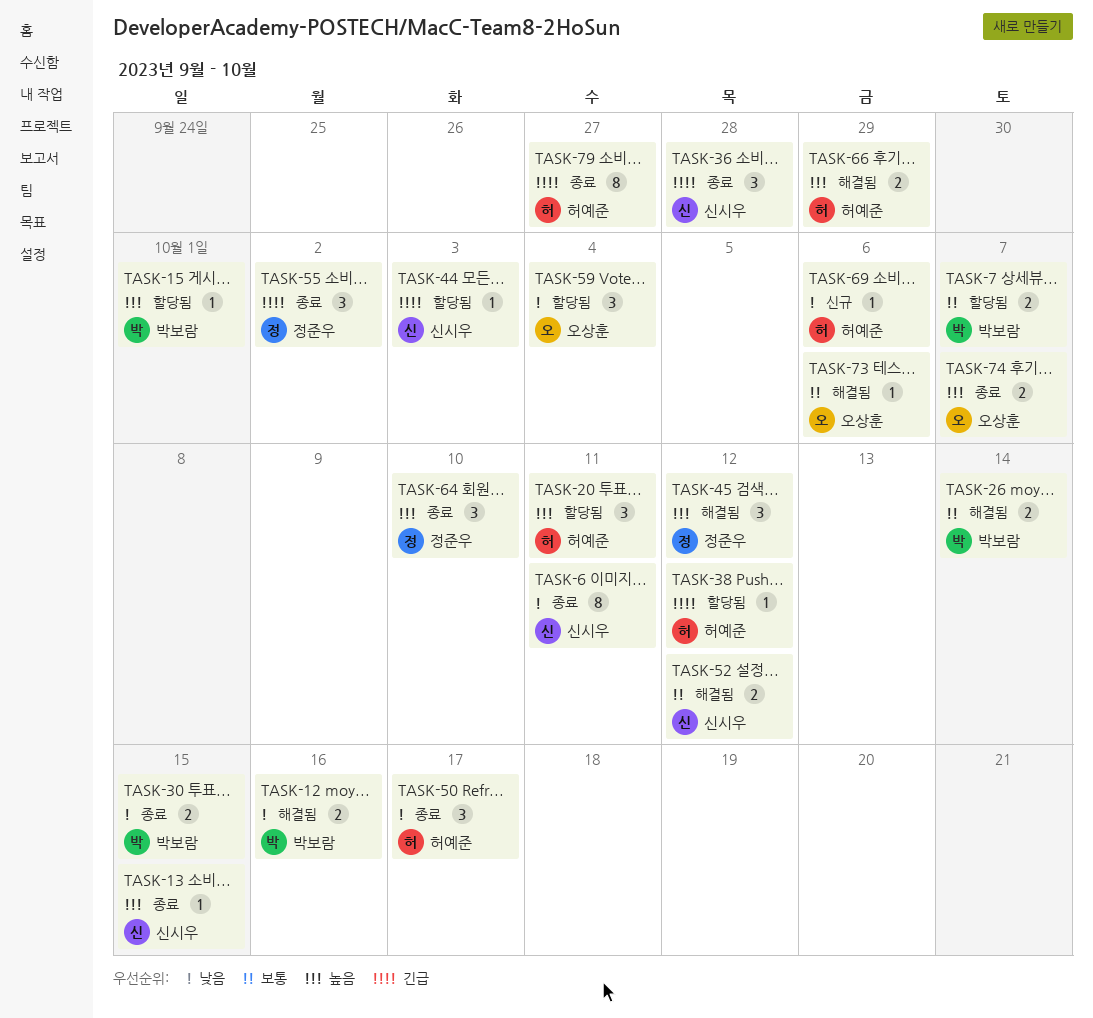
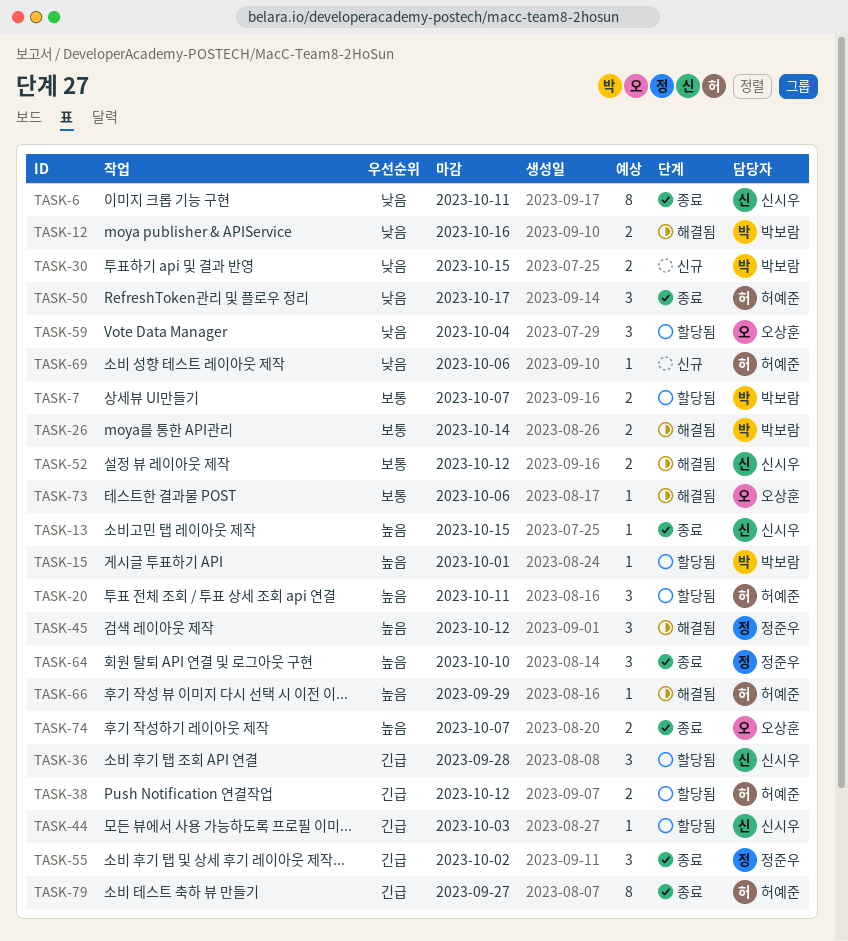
TASK-30, status: 종료 -> 신규
TASK-36, status: 종료 -> 할당됨
TASK-38, estimate: 1 -> 2
TASK-66, estimate: 2 -> 1

